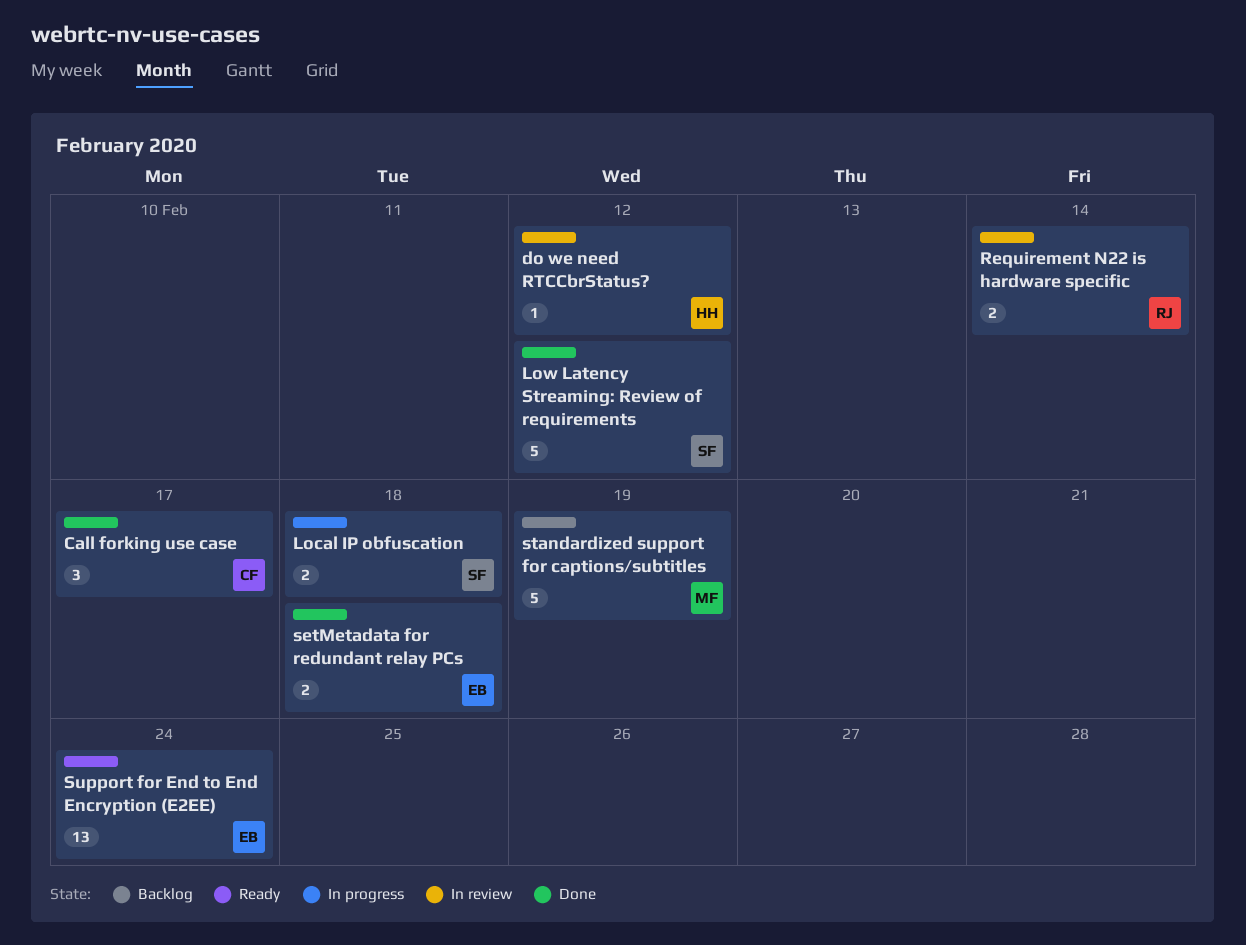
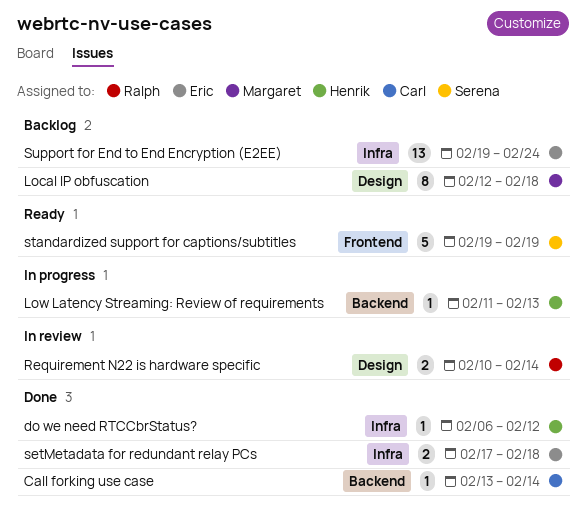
Call forking use case, estimate: 3 -> 1
Call forking use case, due: Feb 17 -> Feb 14
do we need RTCCbrStatus?, status: In review -> Done
Local IP obfuscation, status: In progress -> Backlog
Local IP obfuscation, owner: Serena -> Margaret
Local IP obfuscation, estimate: 2 -> 8
Low Latency Streaming: Review of requirements, status: Done -> In progress
Low Latency Streaming: Review of requirements, owner: Serena -> Henrik
Low Latency Streaming: Review of requirements, estimate: 5 -> 1
Low Latency Streaming: Review of requirements, due: Feb 12 -> Feb 13
standardized support for captions/subtitles, status: Backlog -> Ready
standardized support for captions/subtitles, owner: Margaret -> Serena
Support for End to End Encryption (E2EE), status: Ready -> Backlog

